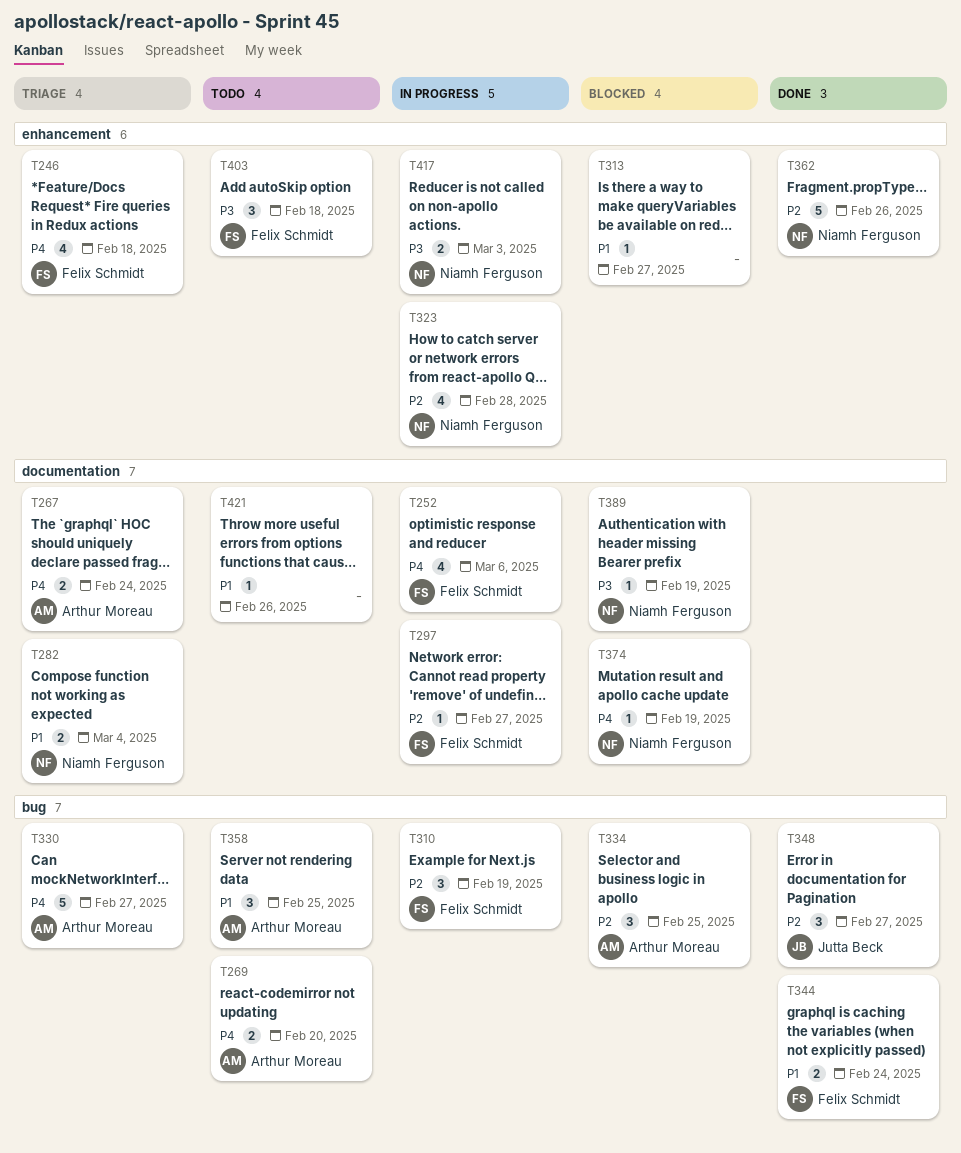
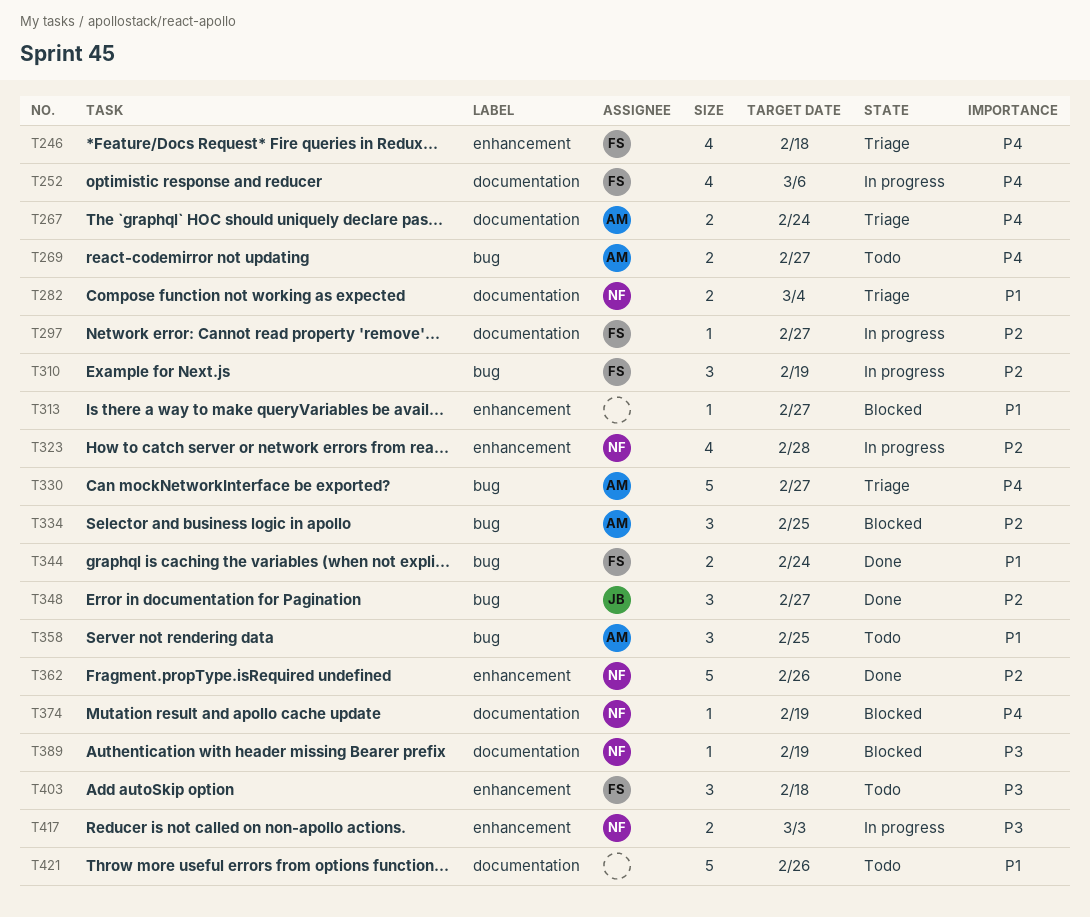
T269, due: Feb 20 -> Feb 27
T421, estimate: 1 -> 5

